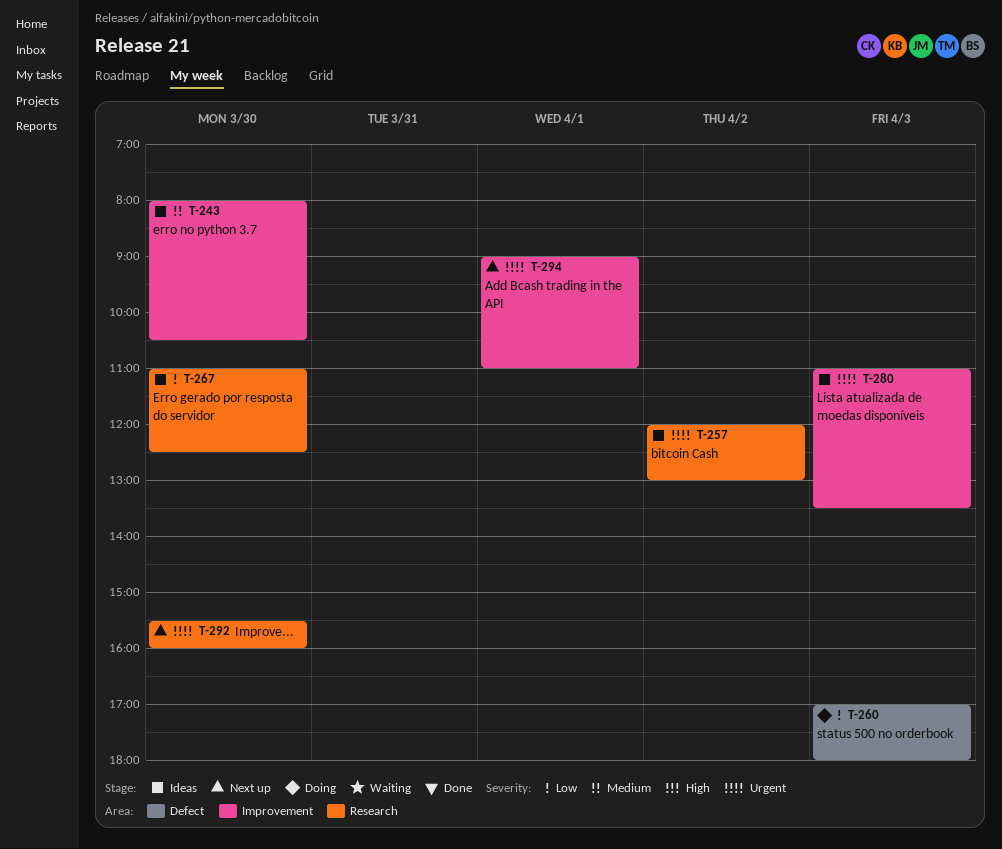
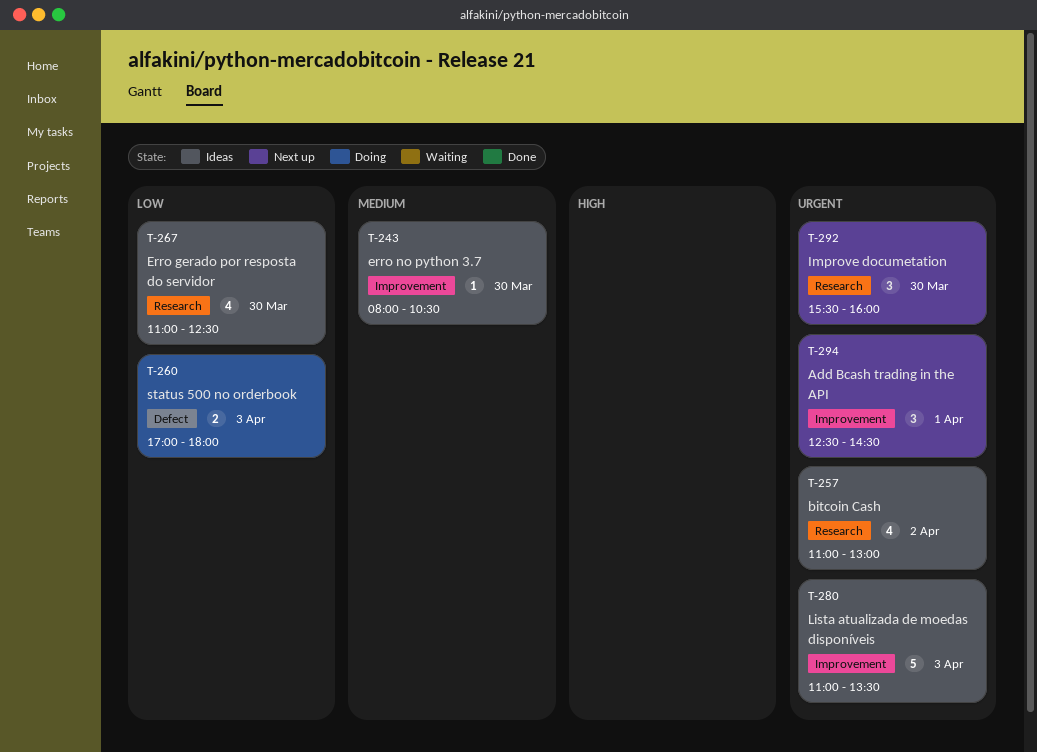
T-257, begins: 12:00 -> 11:00
T-294, begins: 09:00 -> 12:30
T-294, ends: 11:00 -> 14:30

